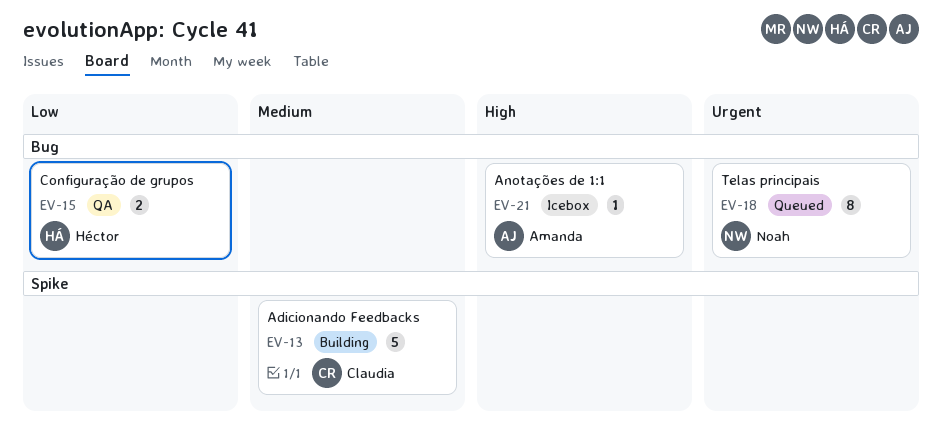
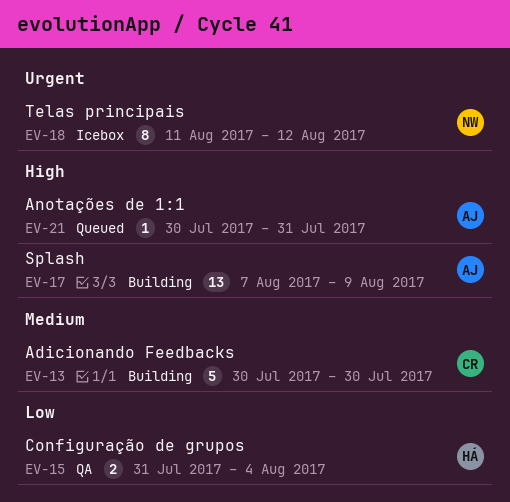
EV-17: none -> present
EV-18, status: Queued -> Icebox
EV-21, status: Icebox -> Queued

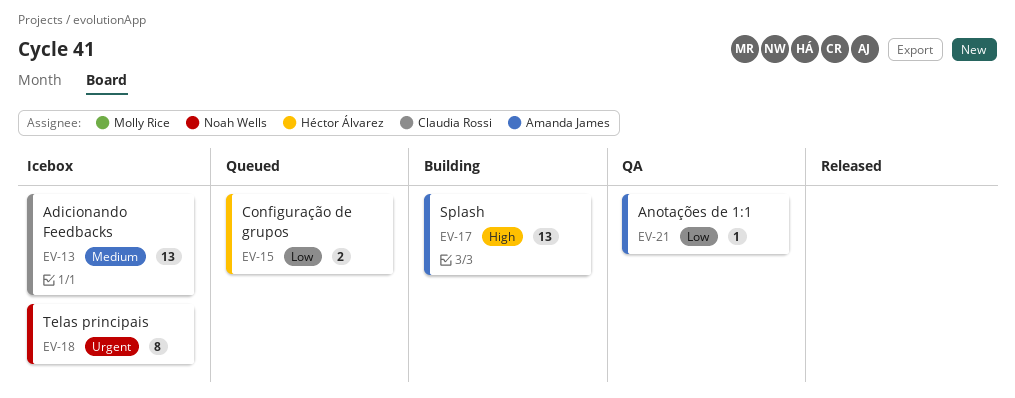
EV-13, status: Building -> Icebox
EV-13, estimate: 5 -> 13
EV-15, status: QA -> Queued
EV-21, status: Queued -> QA
EV-21, priority: High -> Low

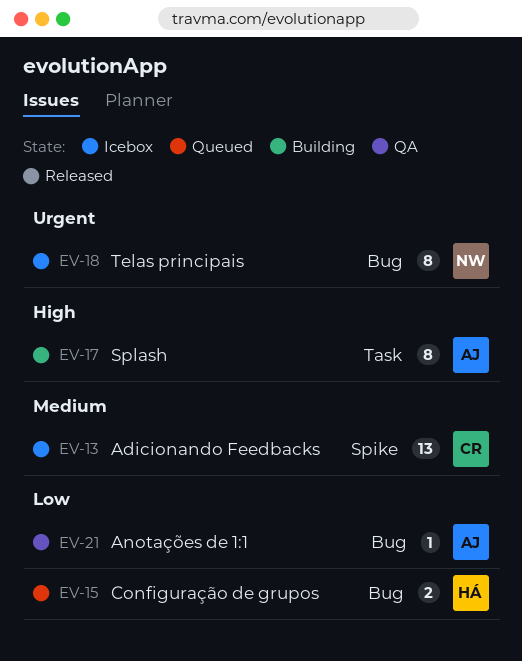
EV-17, estimate: 13 -> 8

